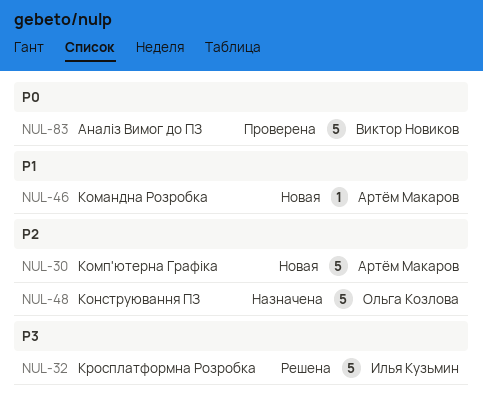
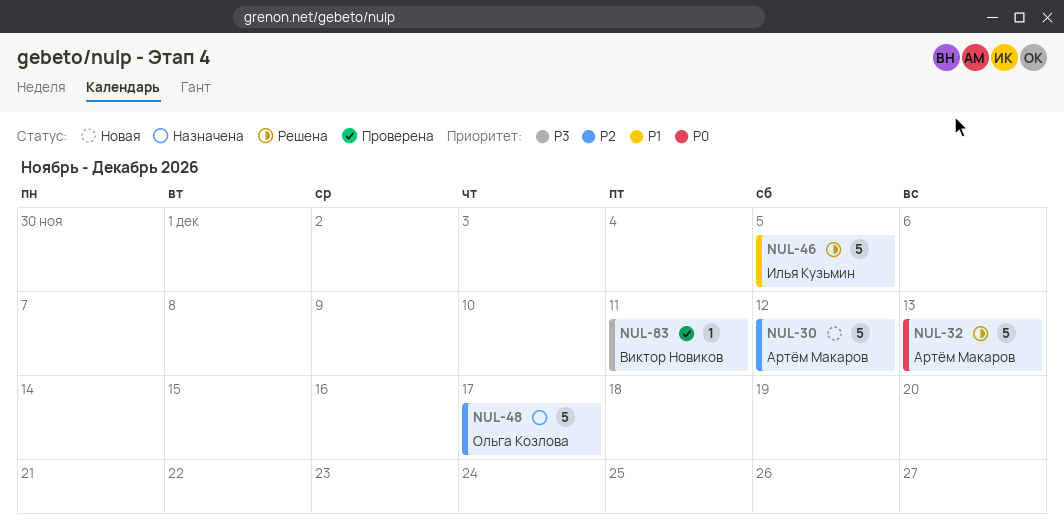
NUL-32, owner: Илья Кузьмин -> Артём Макаров
NUL-32, priority: P3 -> P0
NUL-46, status: Новая -> Решена
NUL-46, owner: Артём Макаров -> Илья Кузьмин
NUL-46, estimate: 1 -> 5
NUL-83, priority: P0 -> P3
NUL-83, estimate: 5 -> 1

